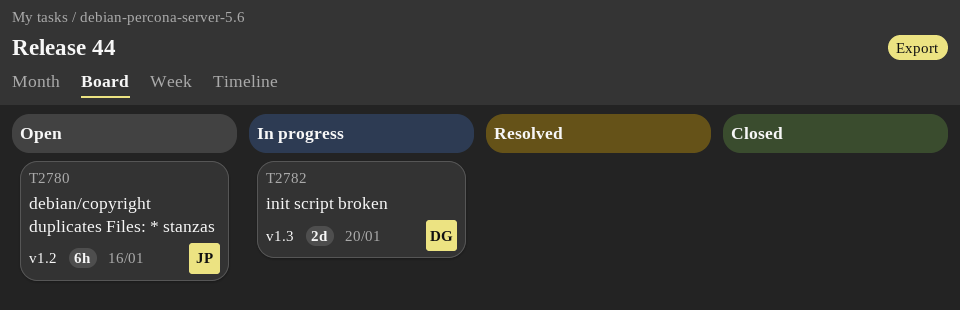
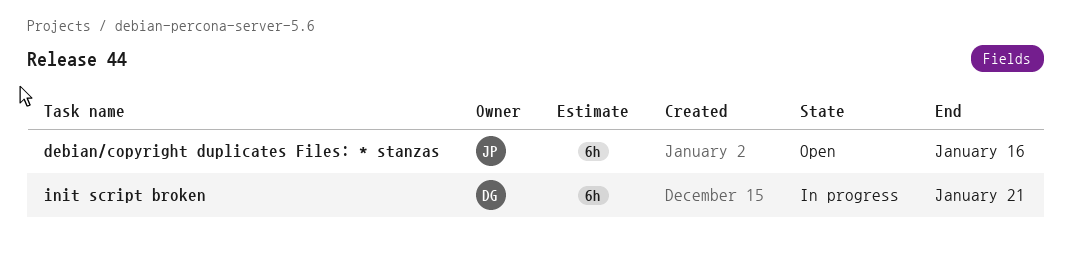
init script broken, estimate: 2d -> 6h
init script broken, due: Jan 20 -> Jan 21

